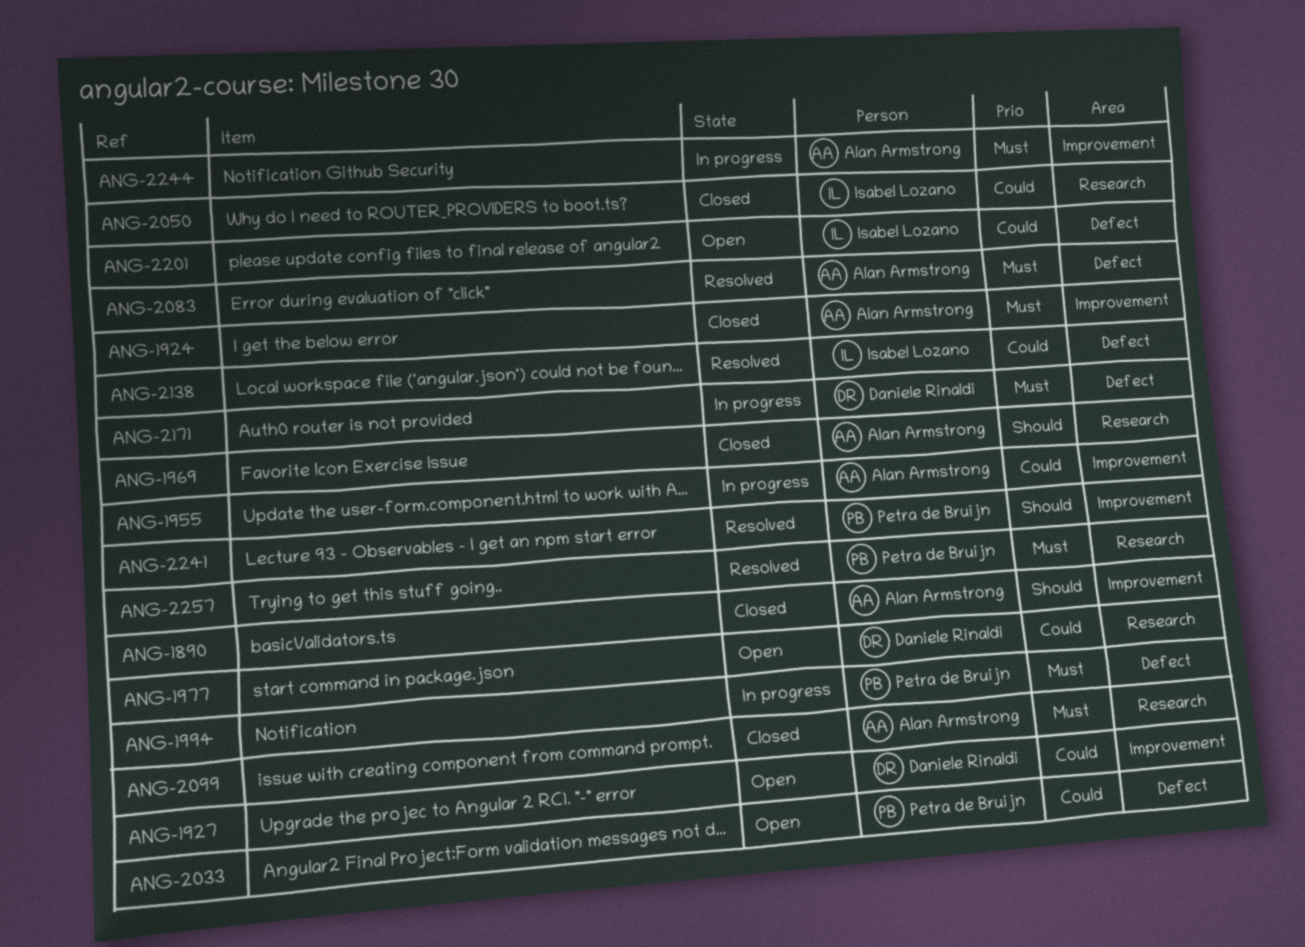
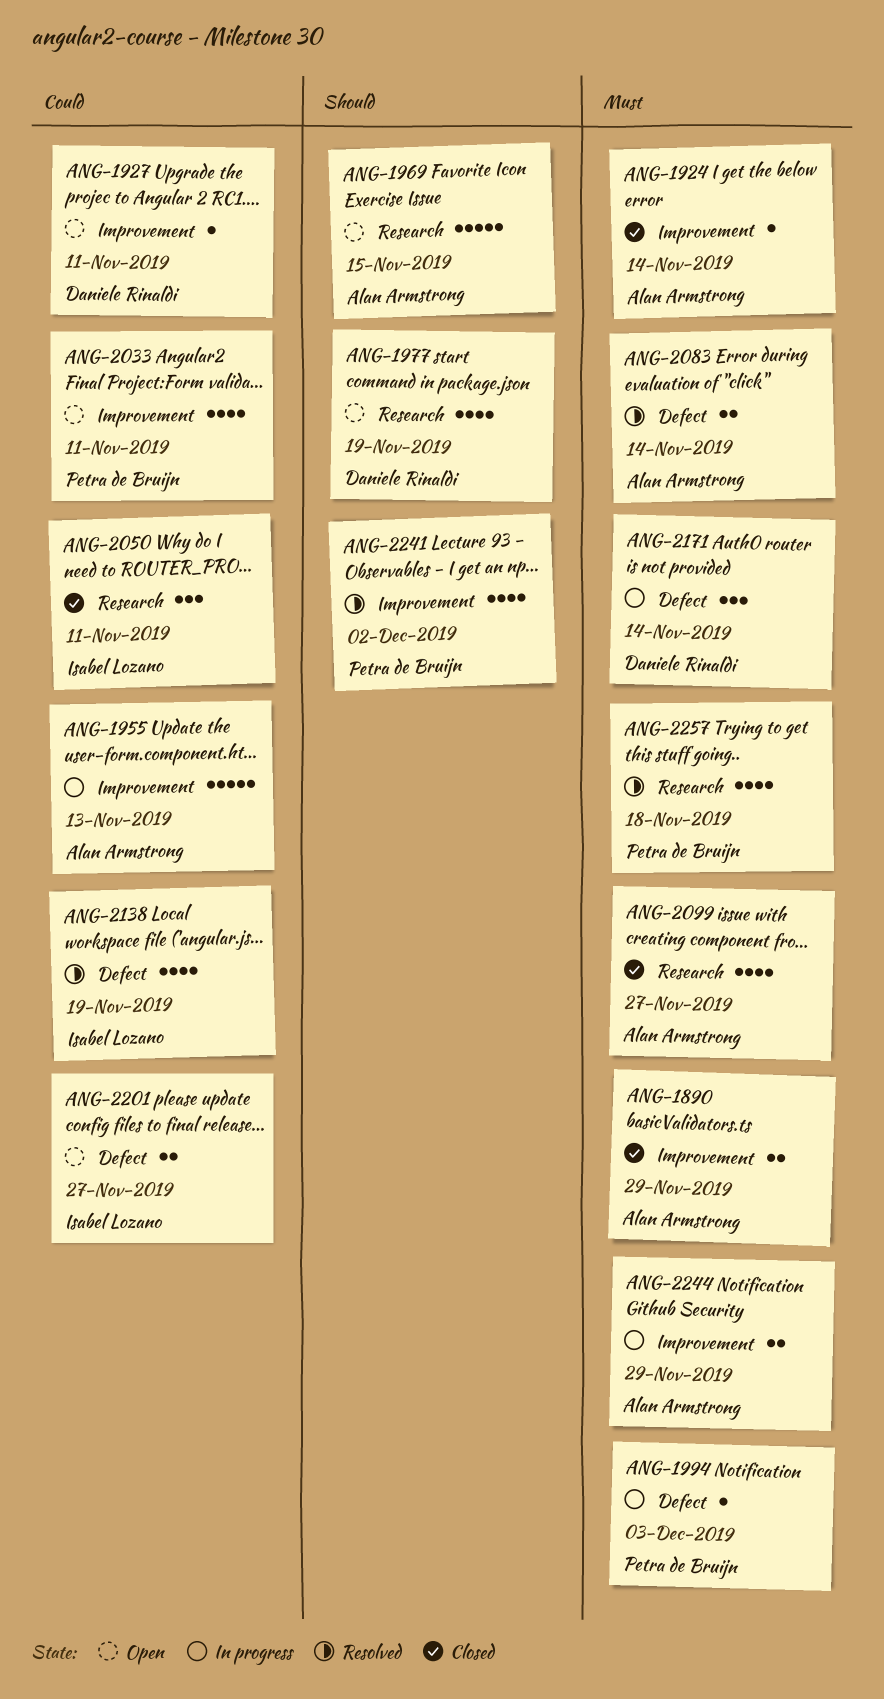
ANG-1890, priority: Should -> Must
ANG-1969, status: Closed -> Open
ANG-1977, priority: Could -> Should
ANG-2033, label: Defect -> Improvement

